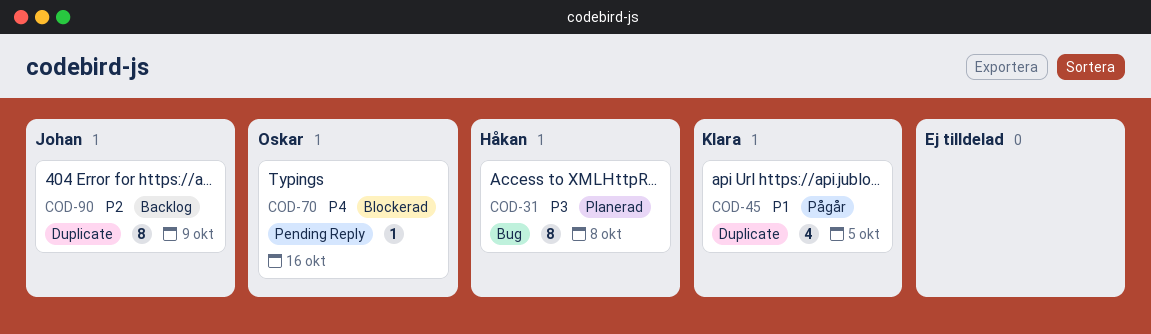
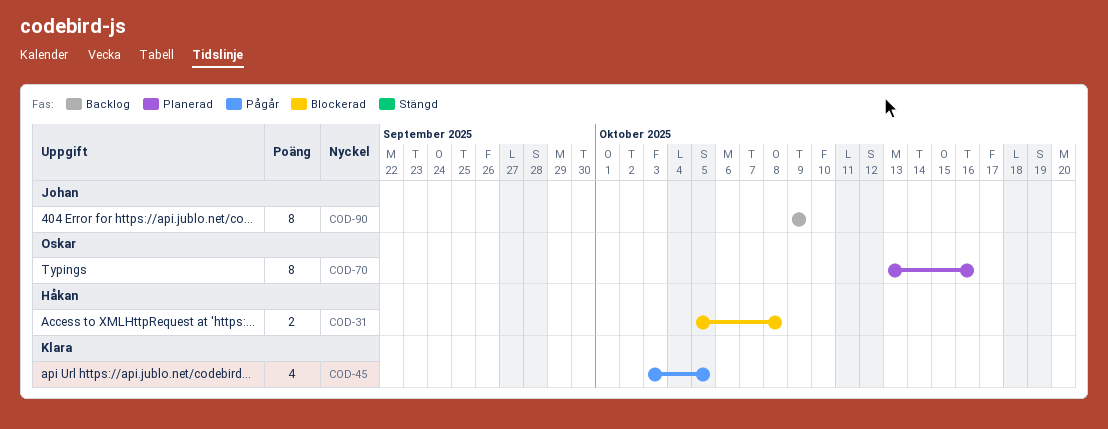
COD-31, status: Planerad -> Blockerad
COD-31, estimate: 8 -> 2
COD-70, status: Blockerad -> Planerad
COD-70, estimate: 1 -> 8

